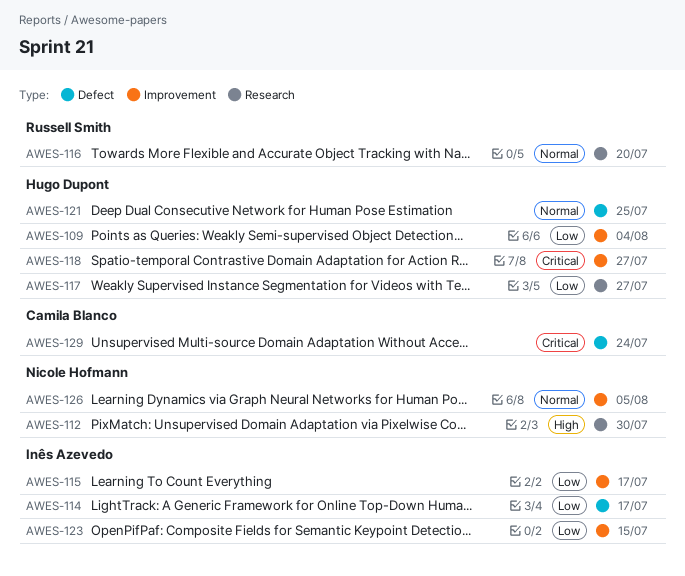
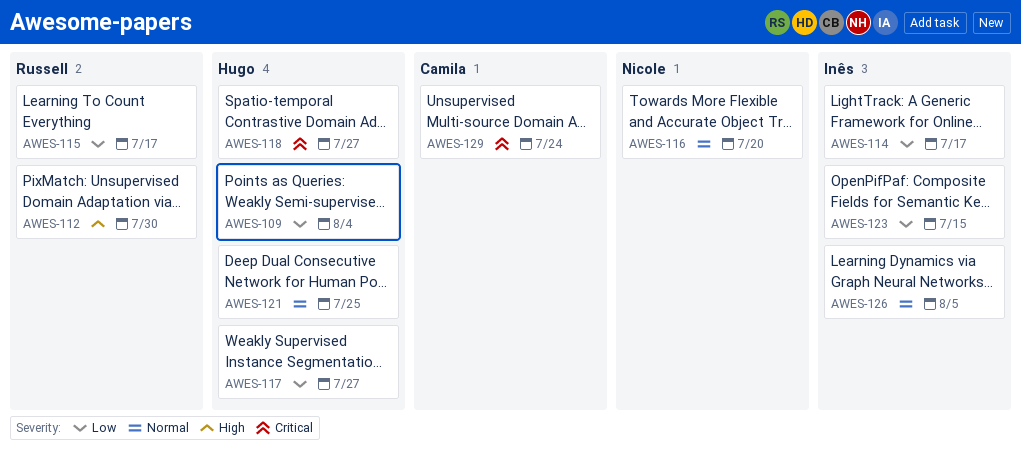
AWES-112, owner: Nicole Hofmann -> Russell Smith
AWES-115, owner: Inês Azevedo -> Russell Smith
AWES-116, owner: Russell Smith -> Nicole Hofmann
AWES-126, owner: Nicole Hofmann -> Inês Azevedo

